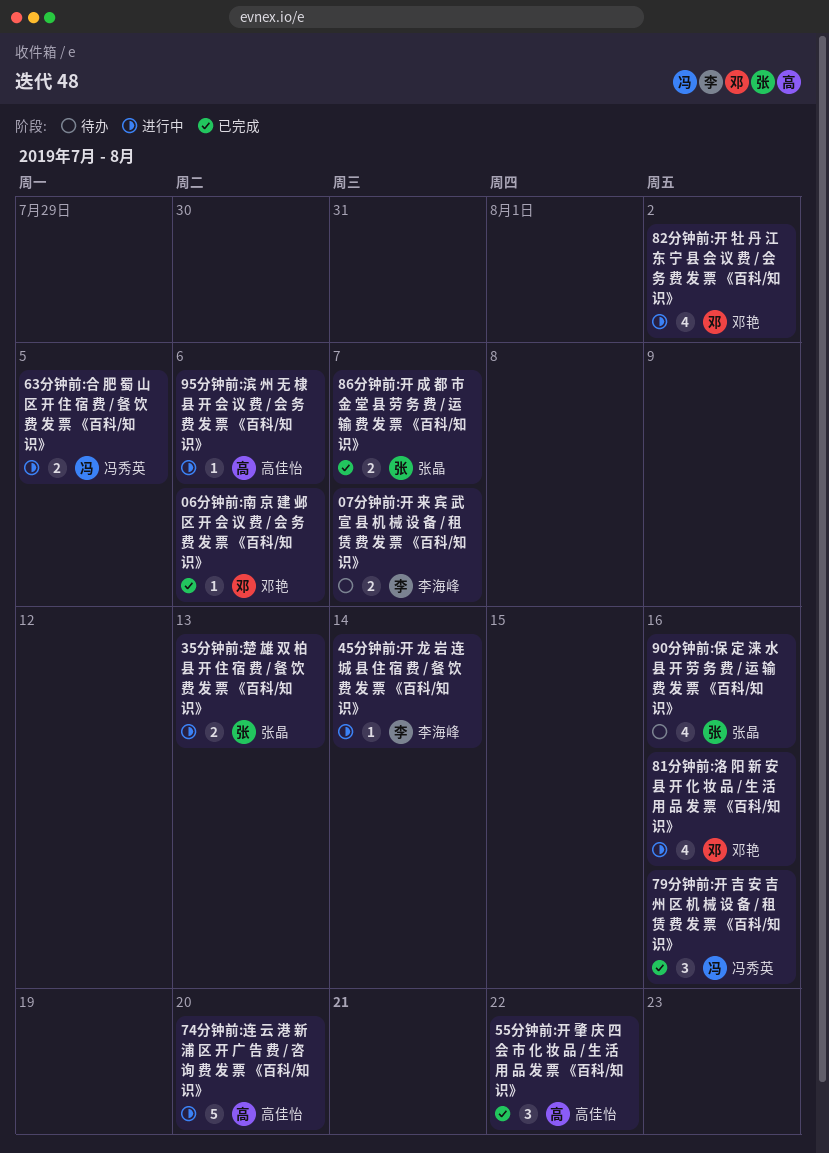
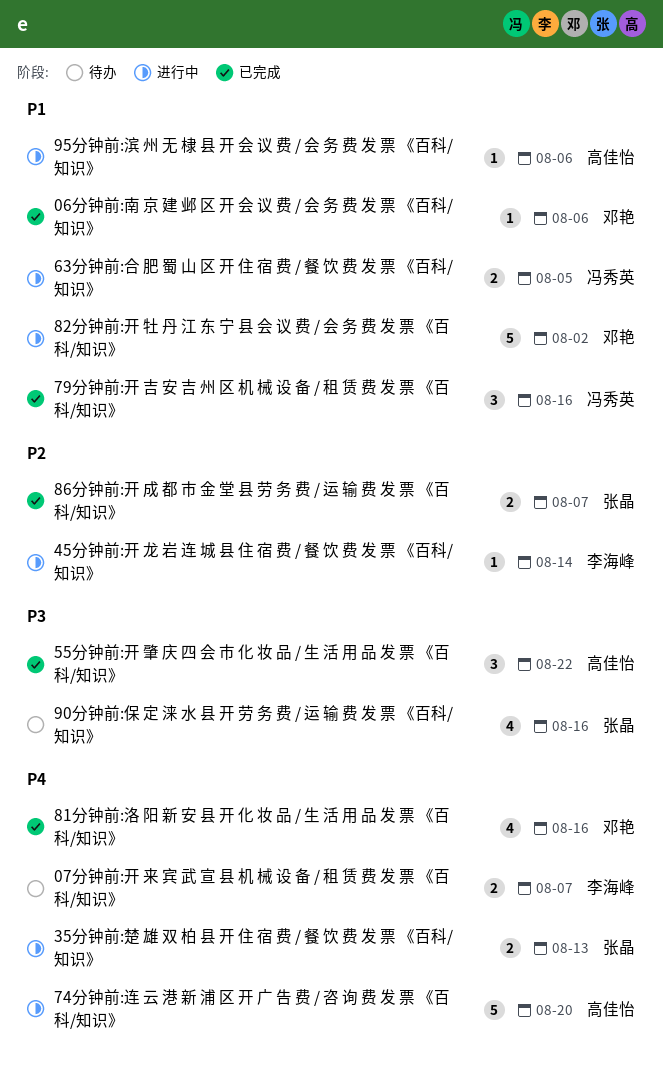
81分钟前:洛 阳 新 安 县 开 化 妆 品 / 生 活 用 品 发 票 《百科/知识》, status: 进行中 -> 已完成
82分钟前:开 牡 丹 江 东 宁 县 会 议 费 / 会 务 费 发 票 《百科/知识》, estimate: 4 -> 5

